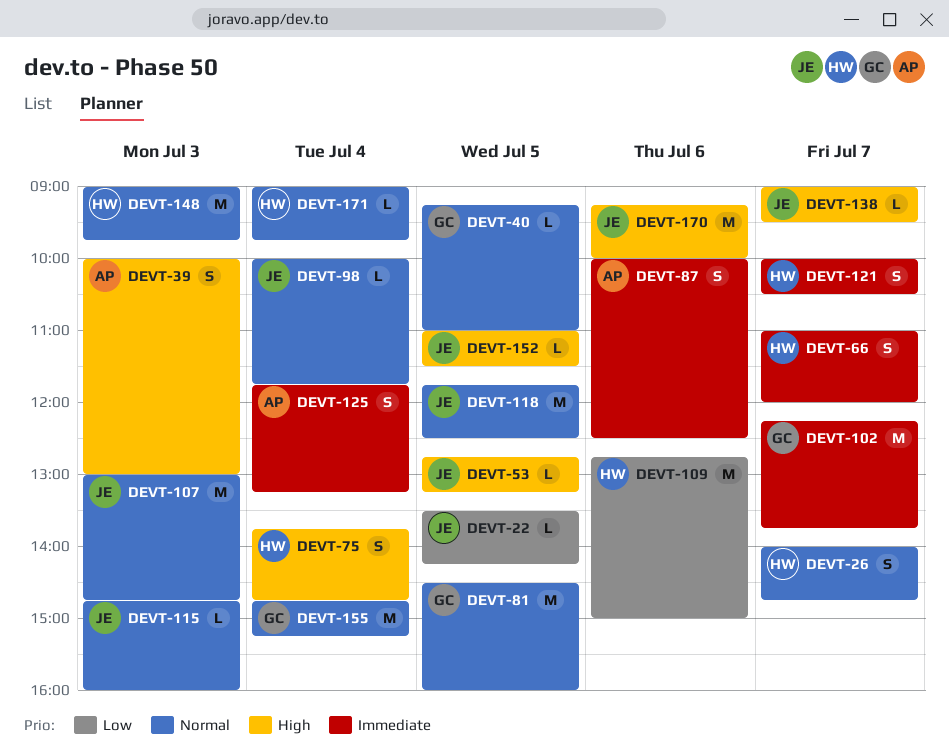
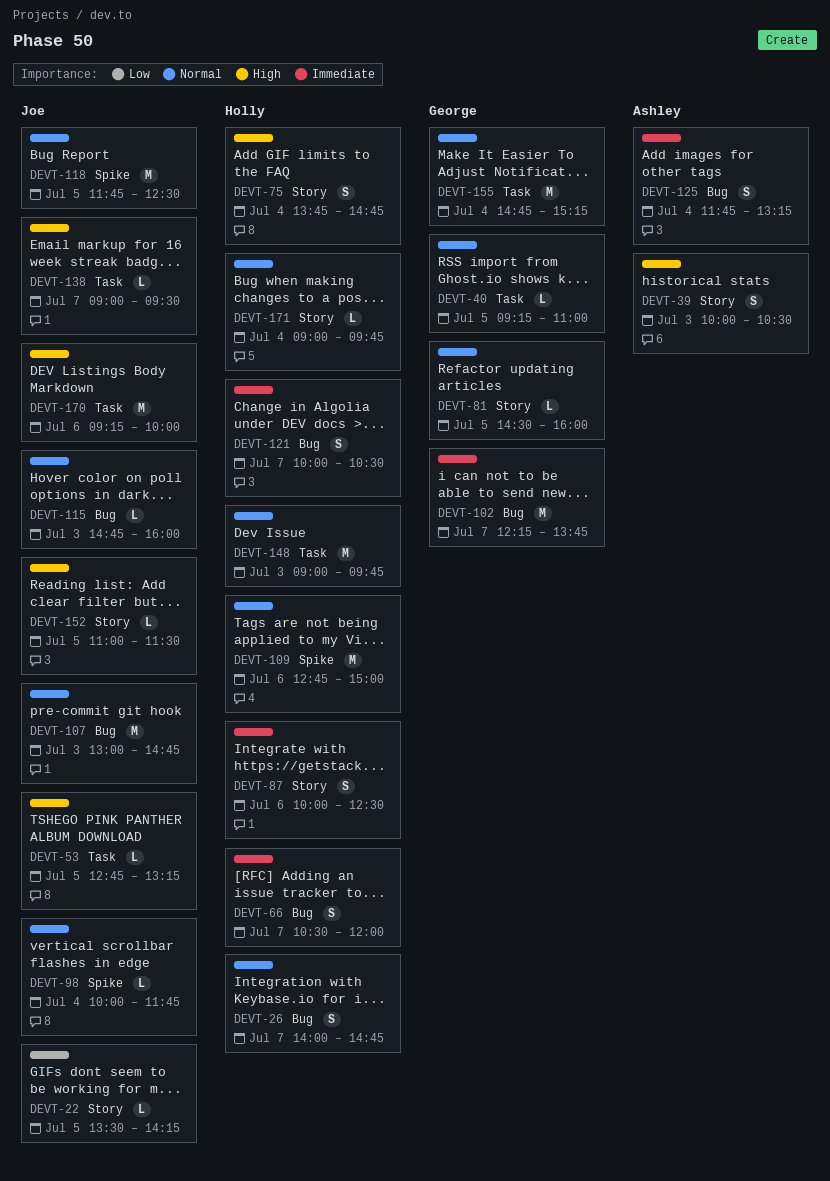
DEVT-39, ends: 13:00 -> 10:30
DEVT-66, begins: 11:00 -> 10:30
DEVT-81, estimate: M -> L
DEVT-87, owner: Ashley -> Holly
DEVT-109, priority: Low -> Normal

